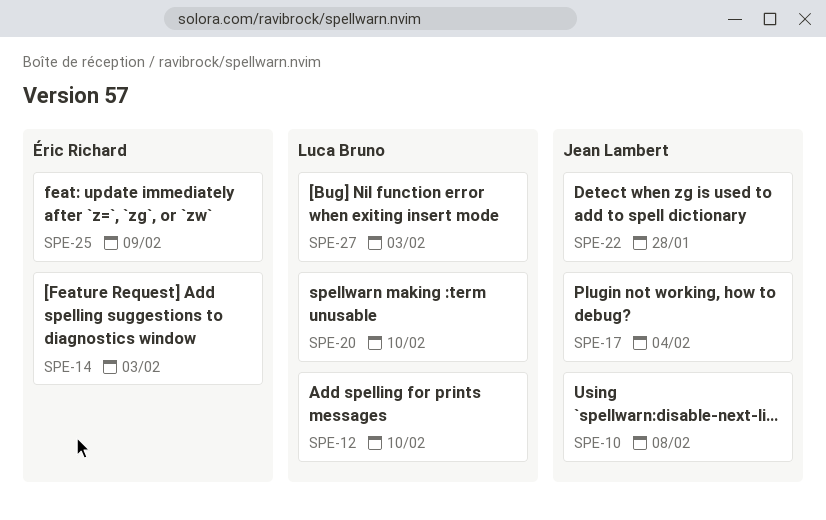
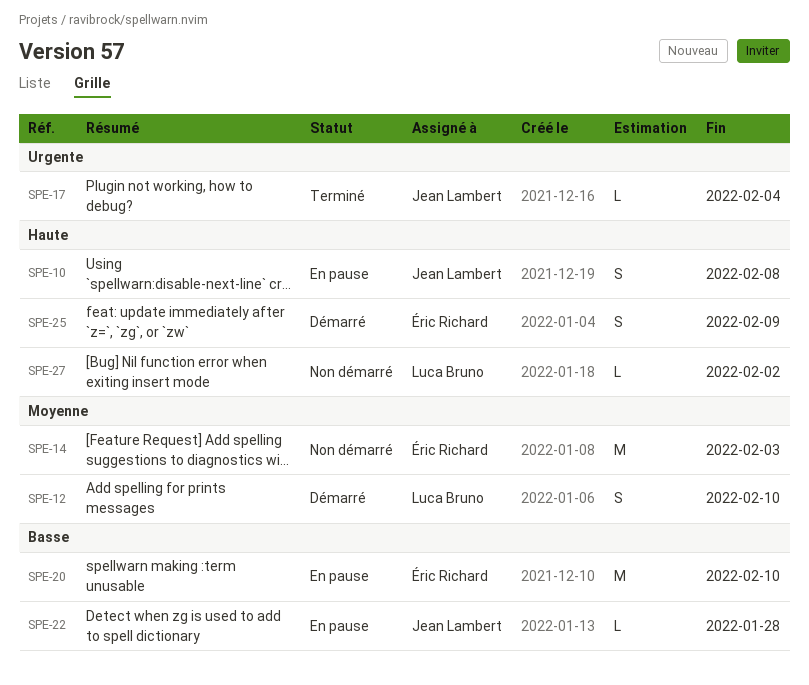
SPE-20, owner: Luca Bruno -> Éric Richard
SPE-27, due: Feb 3 -> Feb 2

